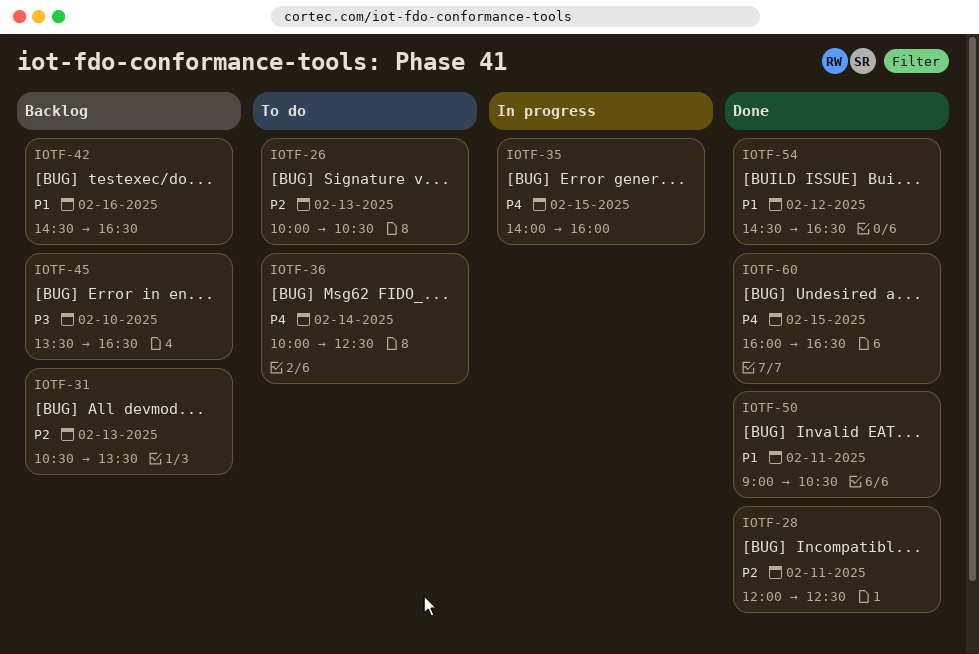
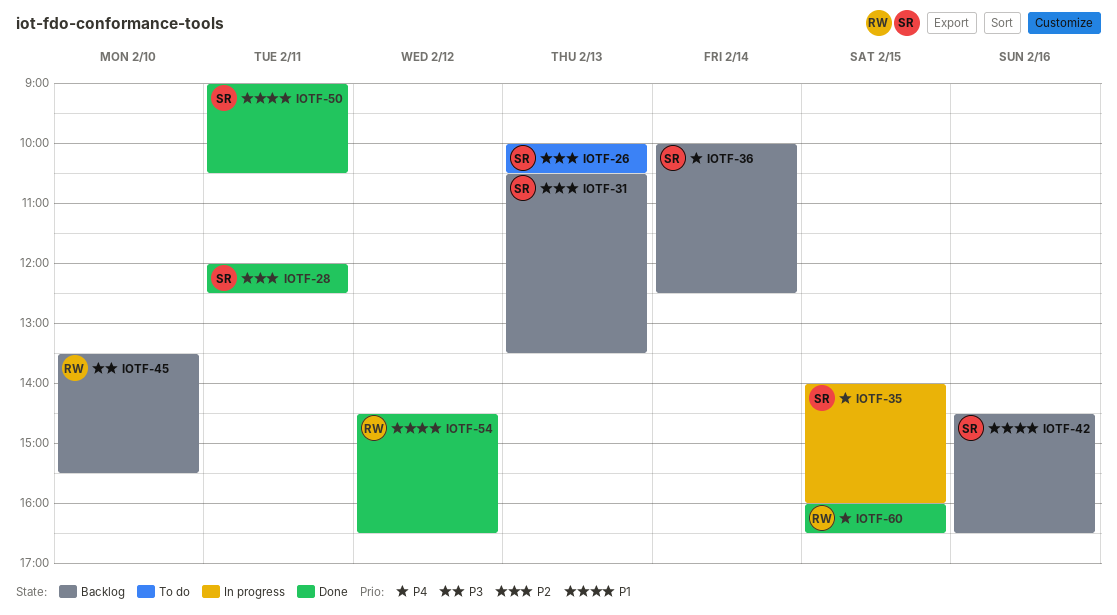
IOTF-36, status: To do -> Backlog
IOTF-45, ends: 16:30 -> 15:30

